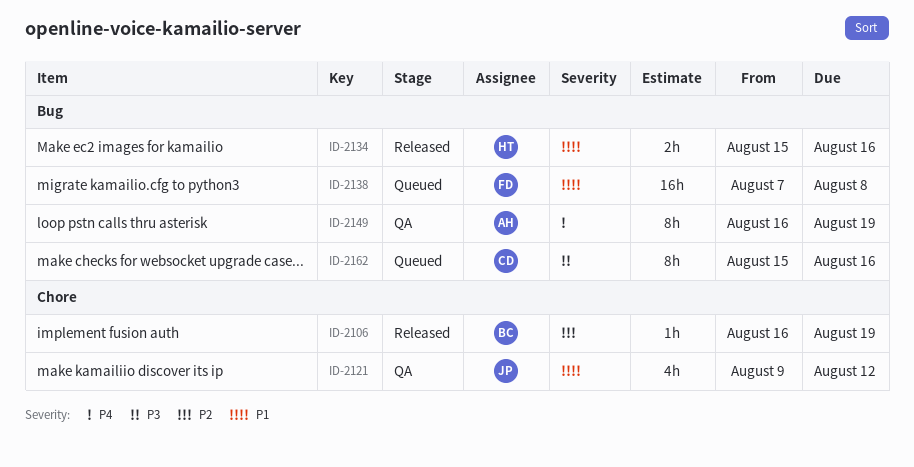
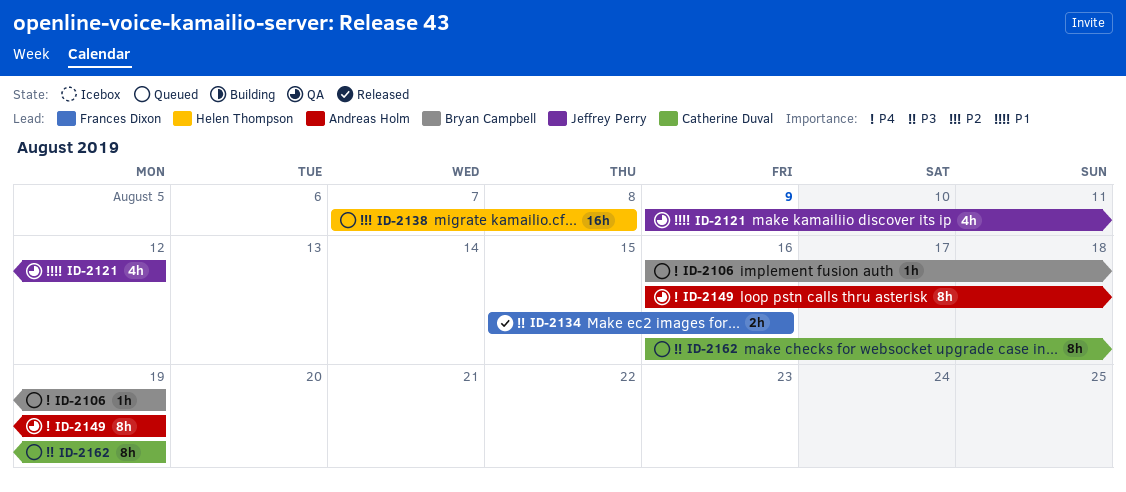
ID-2106, status: Released -> Queued
ID-2106, priority: P2 -> P4
ID-2134, owner: Helen Thompson -> Frances Dixon
ID-2134, priority: P1 -> P3
ID-2138, owner: Frances Dixon -> Helen Thompson
ID-2138, priority: P1 -> P2
ID-2162, start: Aug 15 -> Aug 16
ID-2162, due: Aug 16 -> Aug 19

